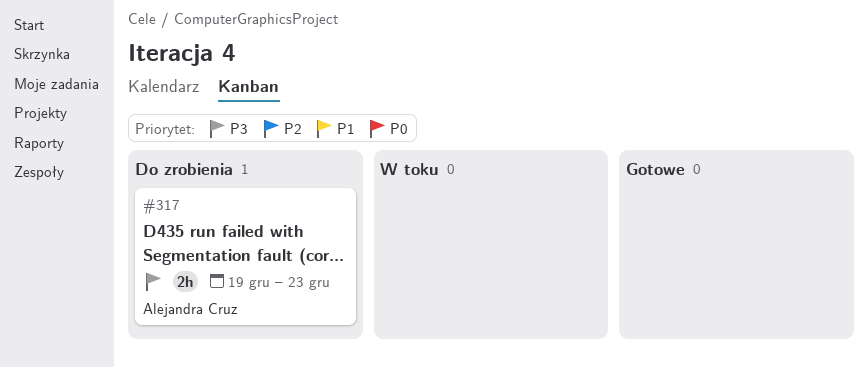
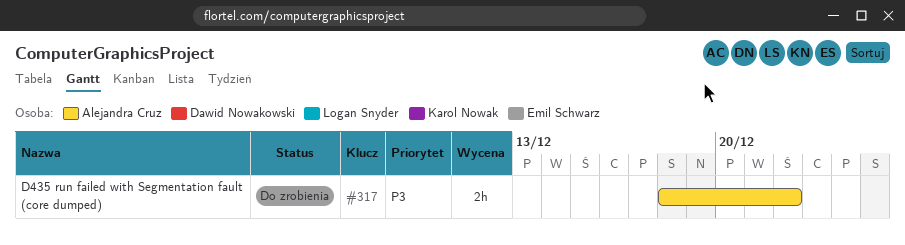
#317, start: Dec 19 -> Dec 18
#317, due: Dec 23 -> Dec 22

